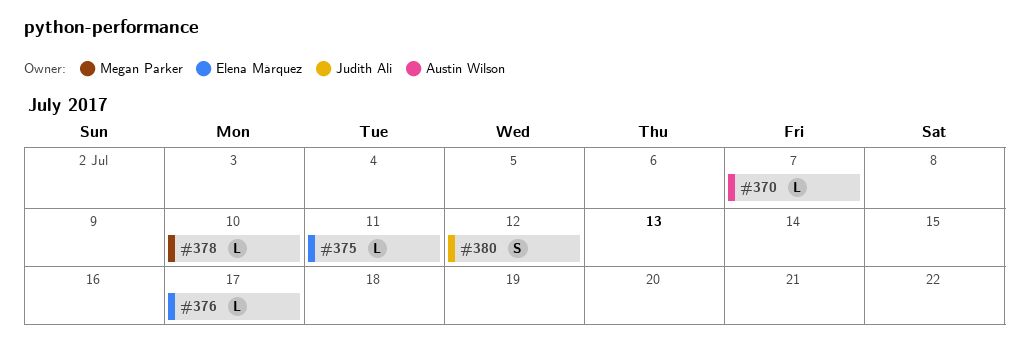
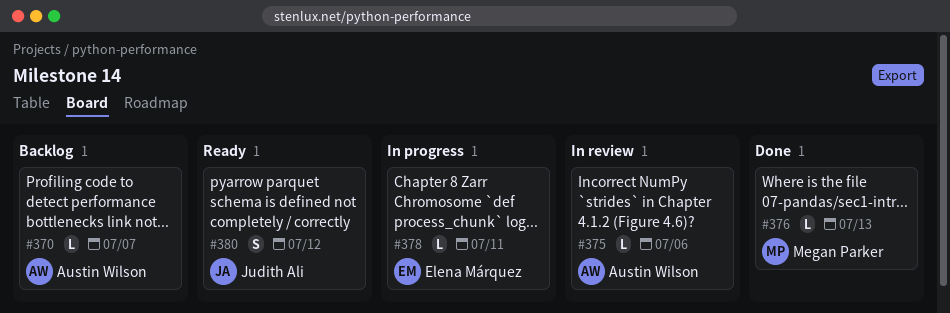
#375, owner: Elena Márquez -> Austin Wilson
#375, due: Jul 11 -> Jul 6
#376, owner: Elena Márquez -> Megan Parker
#376, due: Jul 17 -> Jul 13
#378, owner: Megan Parker -> Elena Márquez
#378, due: Jul 10 -> Jul 11

